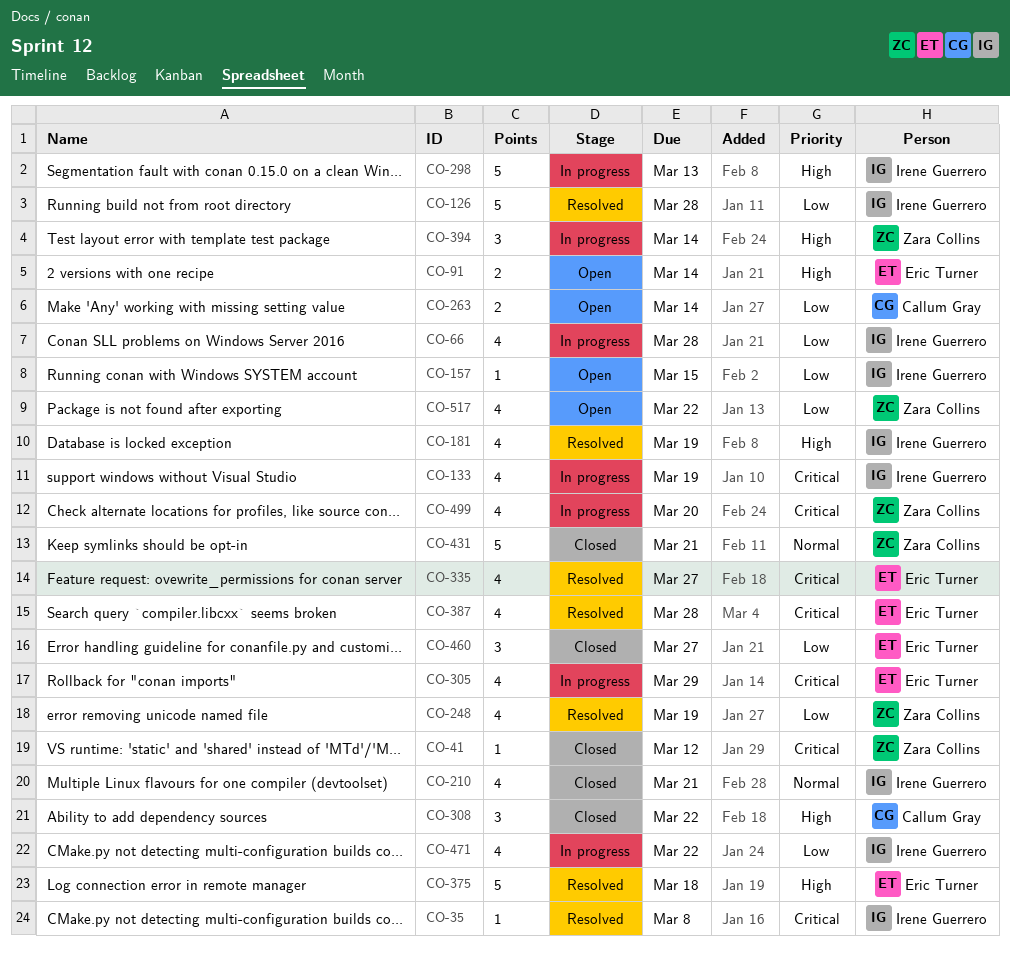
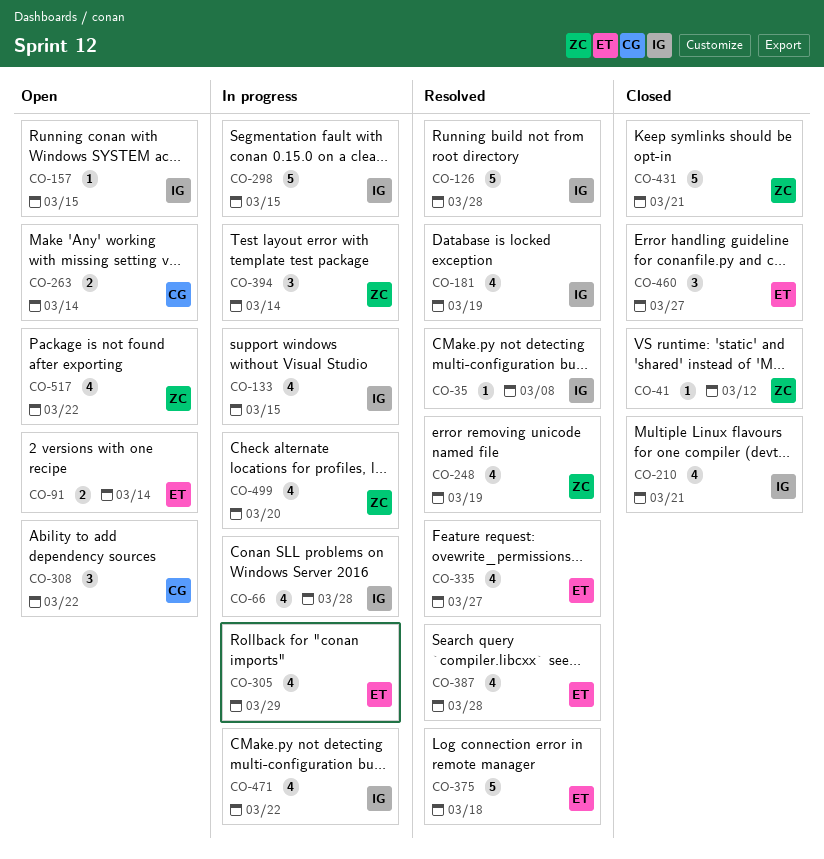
CO-133, due: Mar 19 -> Mar 15
CO-298, due: Mar 13 -> Mar 15
CO-308, status: Closed -> Open

